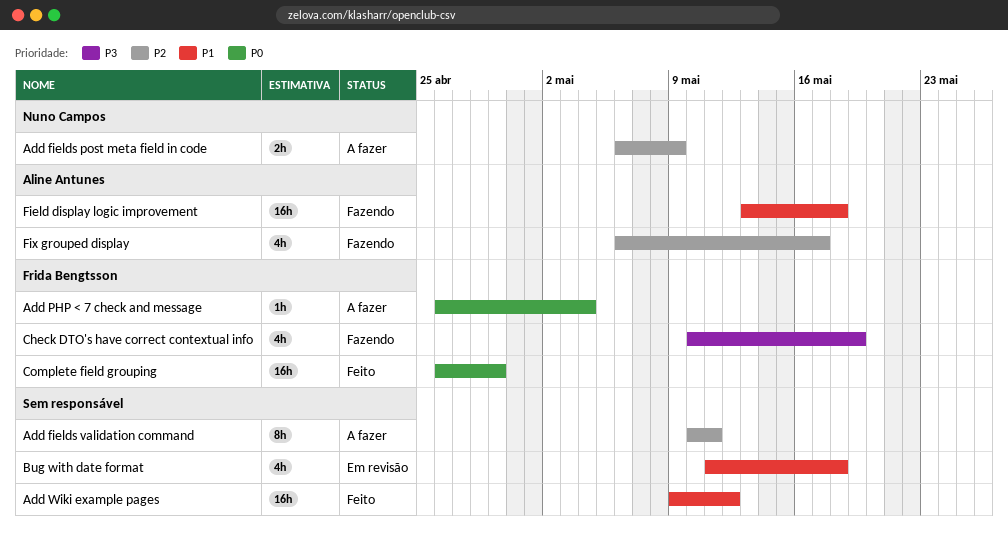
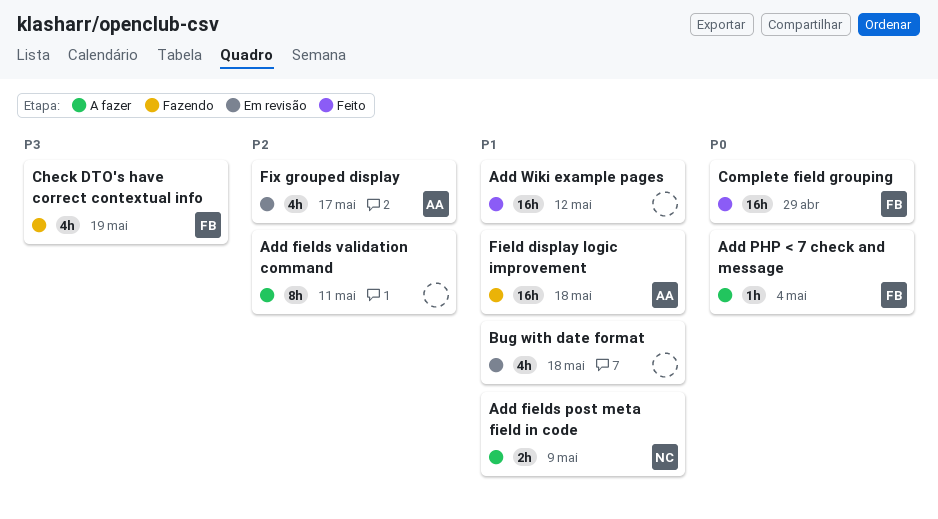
Add fields post meta field in code, priority: P2 -> P1
Fix grouped display, status: Fazendo -> Em revisão

